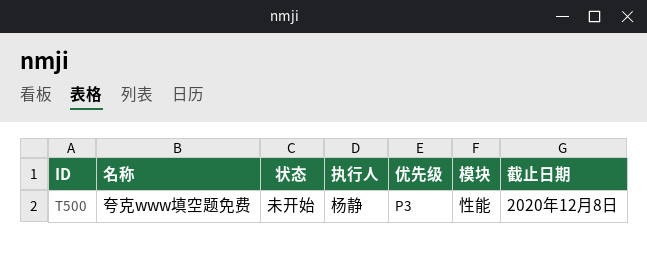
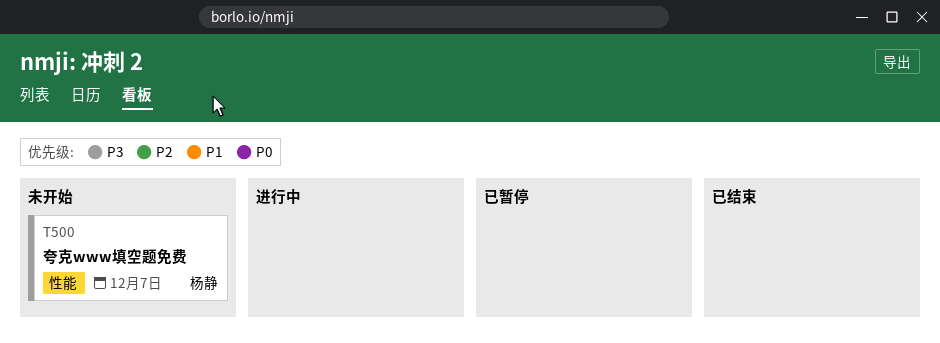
T500, due: Dec 8 -> Dec 7

